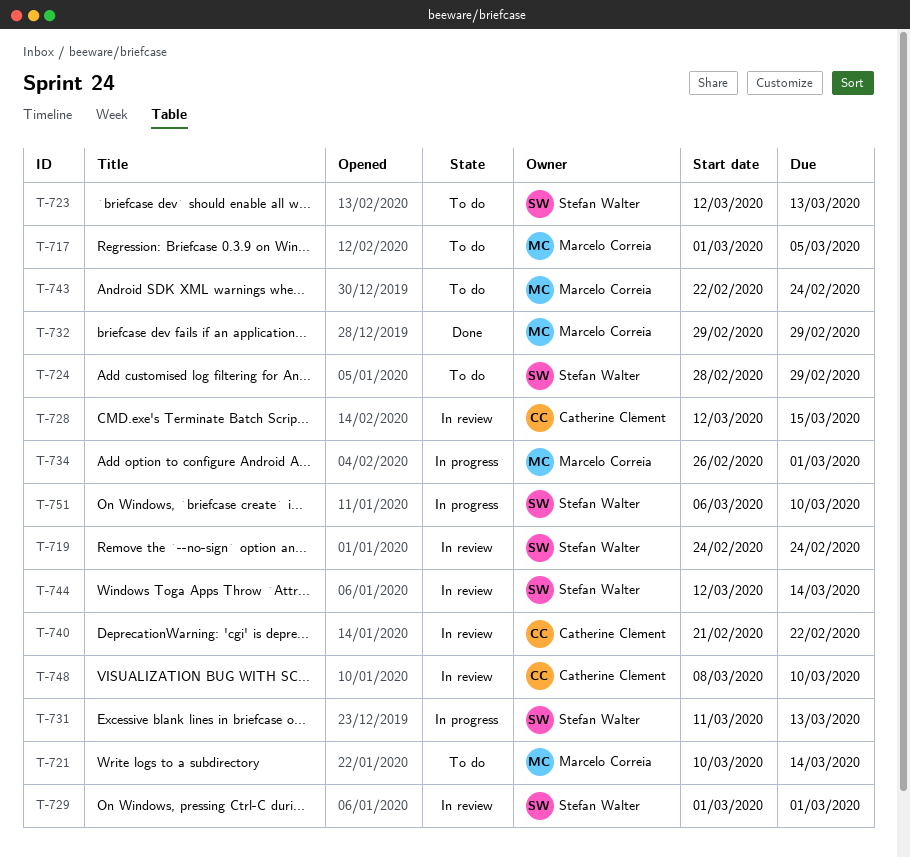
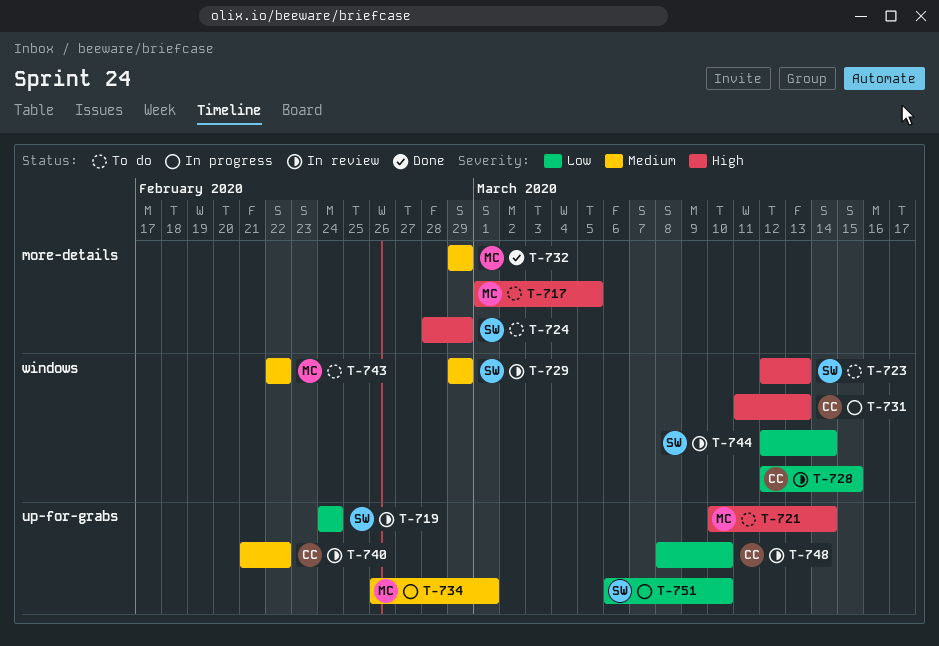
T-729, start: Mar 1 -> Feb 29
T-729, due: Mar 1 -> Feb 29
T-731, owner: Stefan Walter -> Catherine Clément
T-743, due: Feb 24 -> Feb 22

